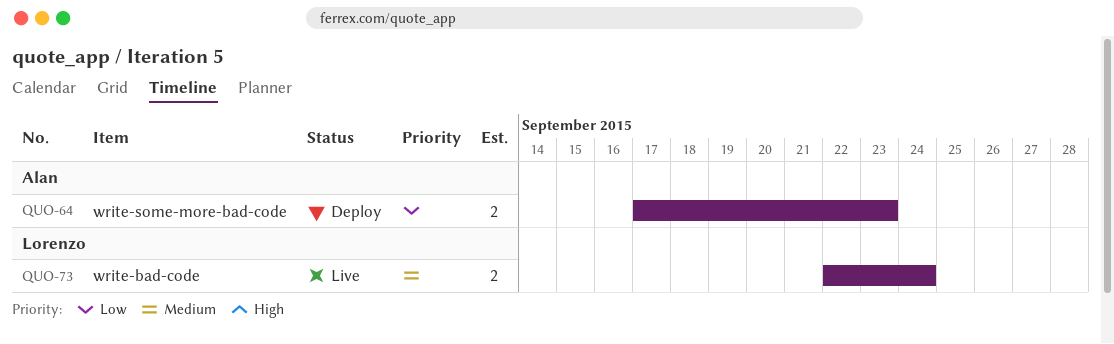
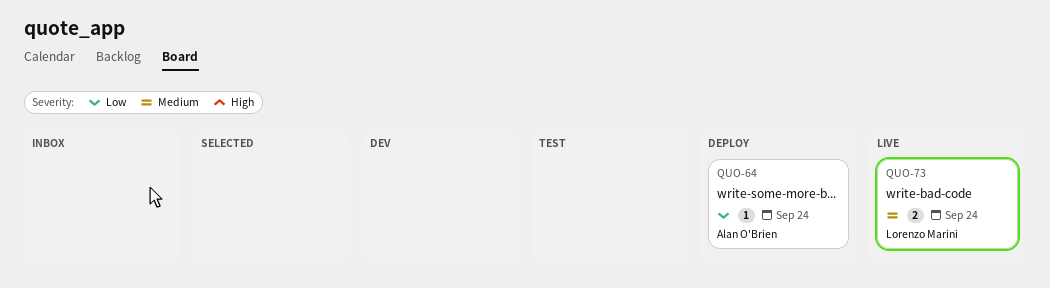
QUO-64, estimate: 2 -> 1
QUO-64, due: Sep 23 -> Sep 24

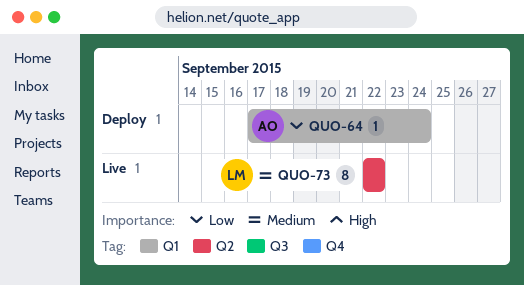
QUO-73, estimate: 2 -> 8
QUO-73, due: Sep 24 -> Sep 22

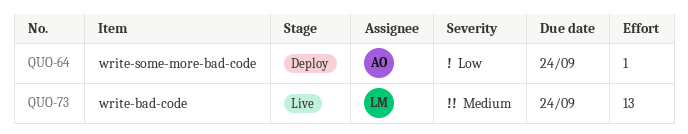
QUO-73, estimate: 8 -> 13
QUO-73, due: Sep 22 -> Sep 24

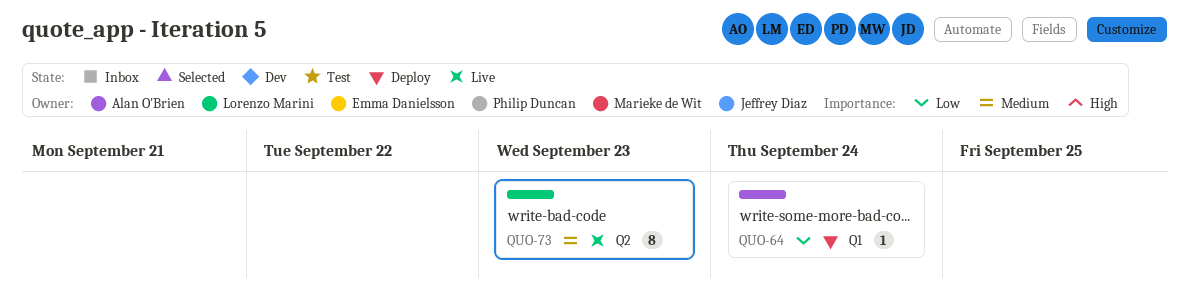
QUO-73, estimate: 13 -> 8
QUO-73, due: Sep 24 -> Sep 23

